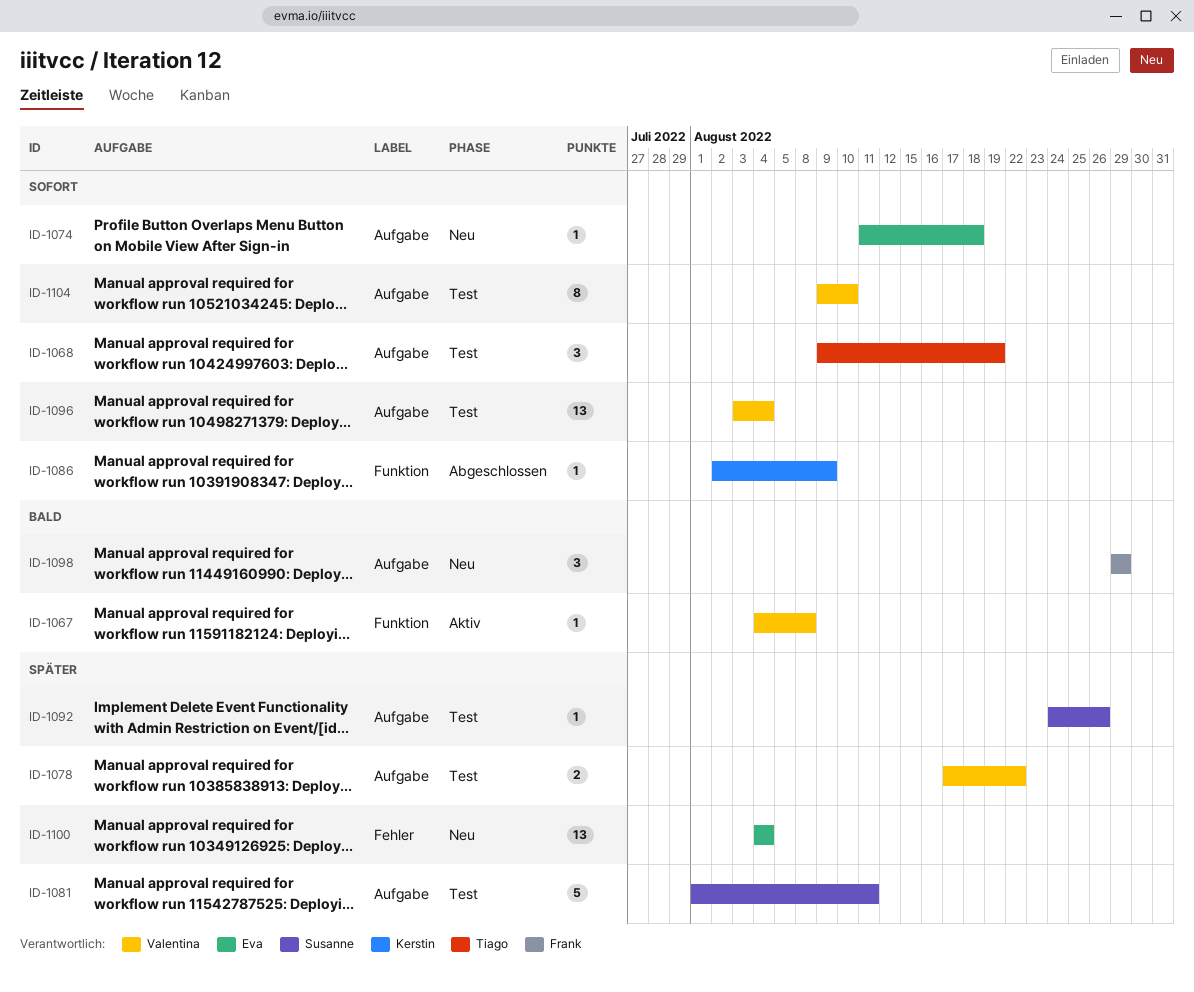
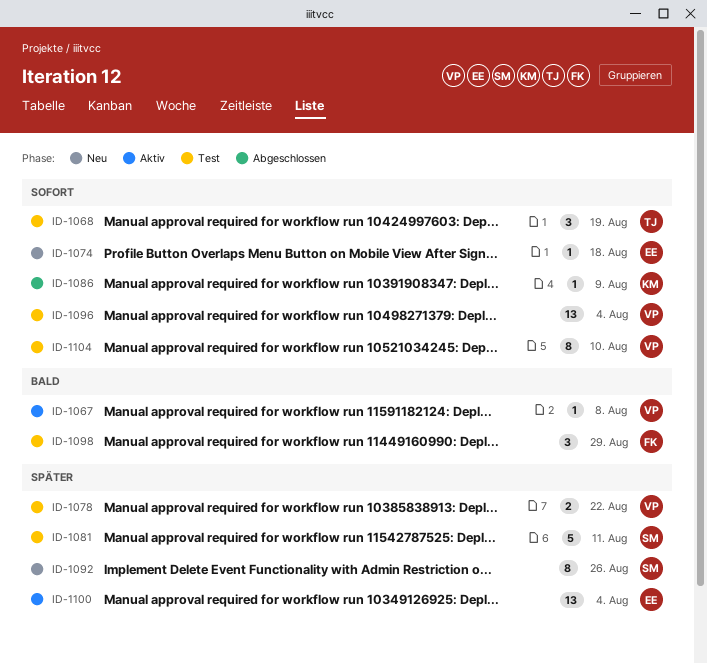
ID-1092, status: Test -> Neu
ID-1092, estimate: 1 -> 8
ID-1098, status: Neu -> Test
ID-1100, status: Neu -> Aktiv

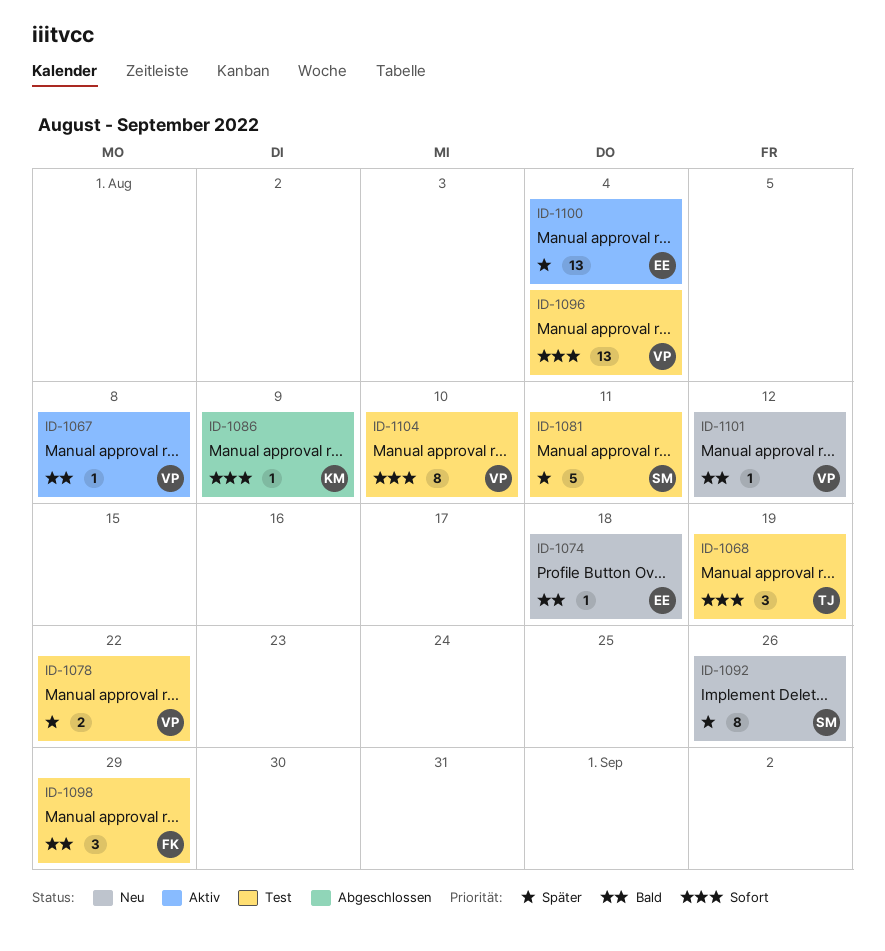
ID-1074, priority: Sofort -> Bald
ID-1101: none -> present

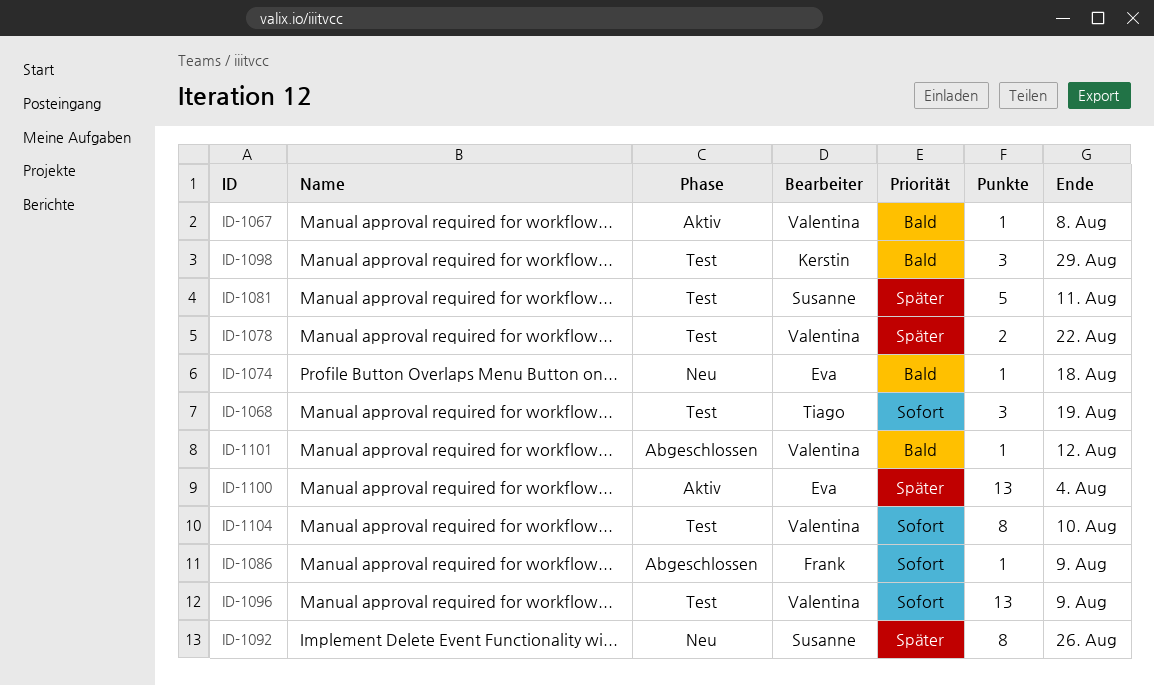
ID-1086, owner: Kerstin -> Frank
ID-1096, due: Aug 4 -> Aug 9
ID-1098, owner: Frank -> Kerstin
ID-1101, status: Neu -> Abgeschlossen

